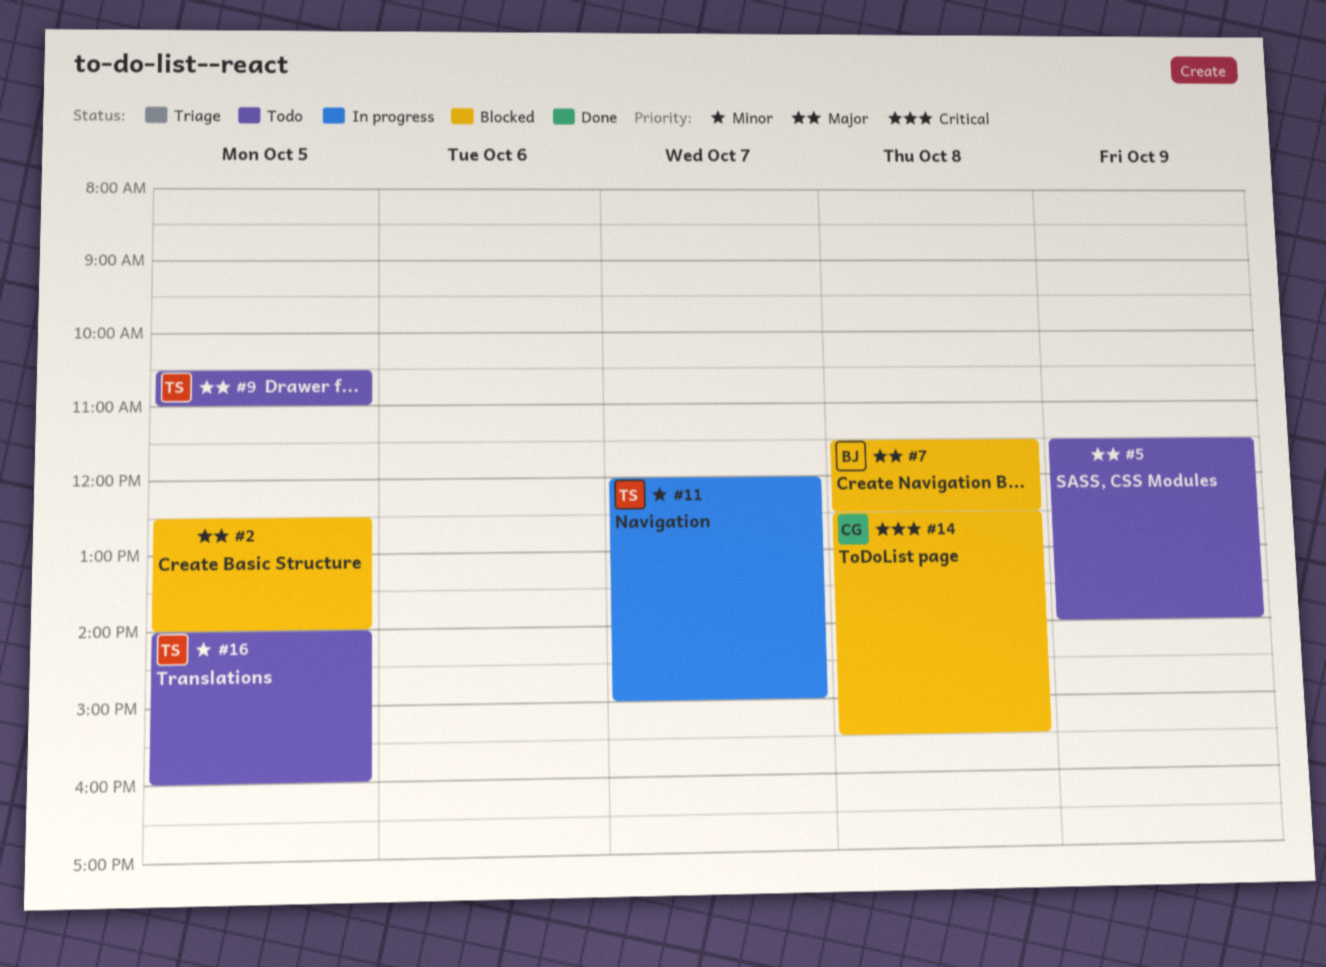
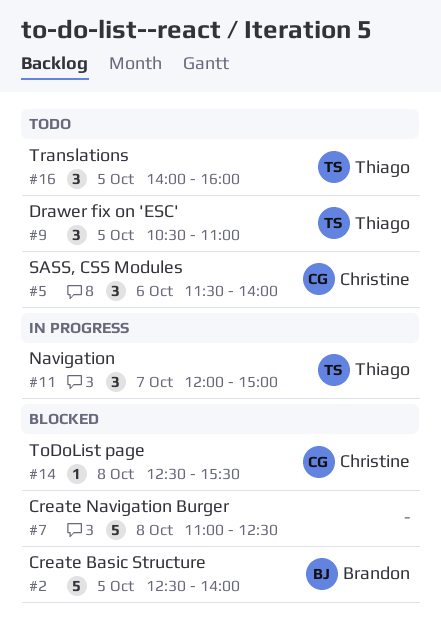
#2, owner: none -> Brandon
#5, owner: none -> Christine
#5, day: Oct 9 -> Oct 6
#7, owner: Brandon -> none
#7, begins: 11:30 -> 11:00

